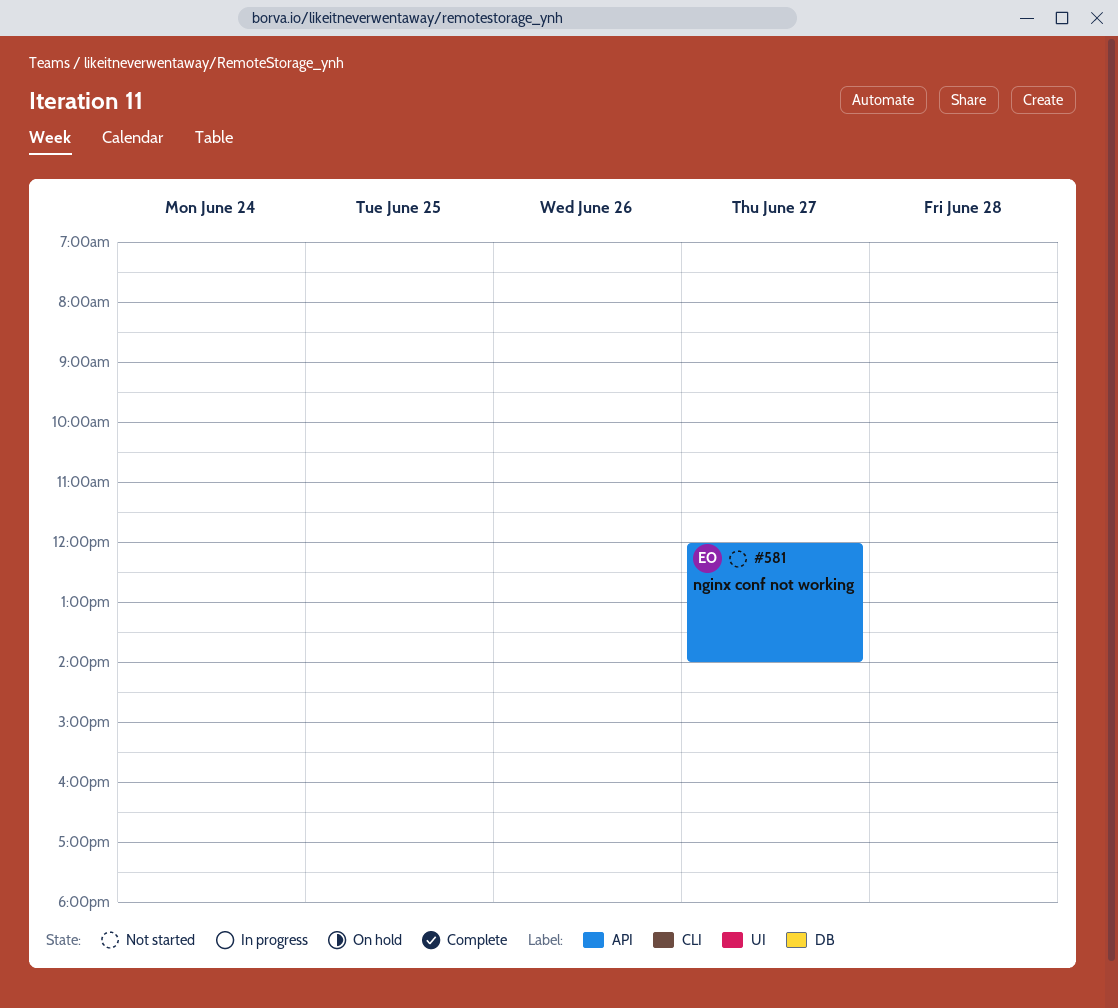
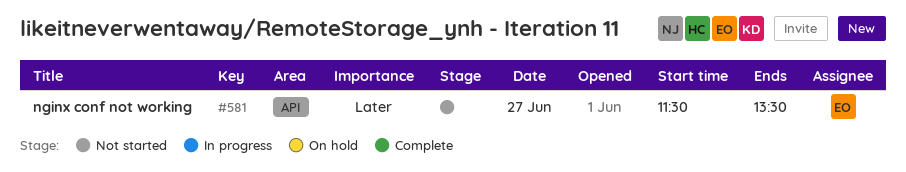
#581, begins: 12:00 -> 11:30
#581, ends: 14:00 -> 13:30

